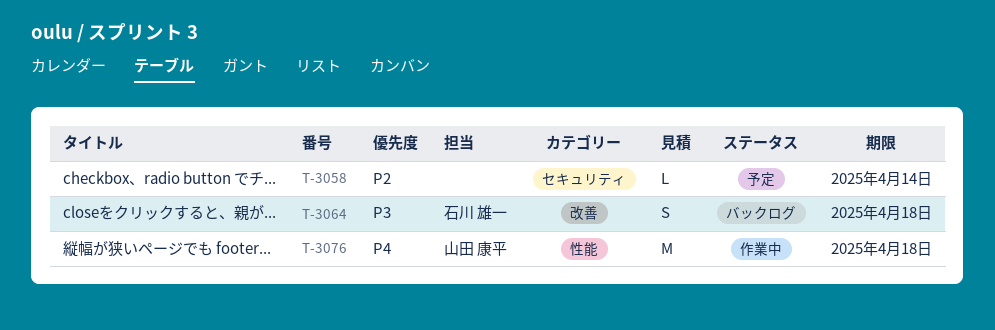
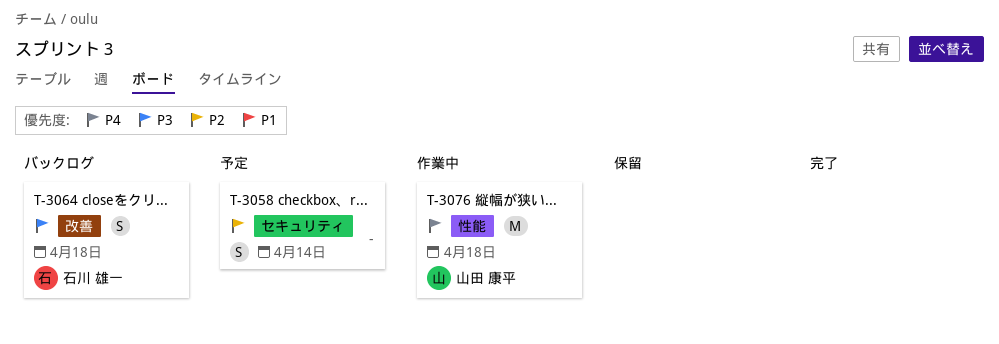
T-3058, estimate: L -> S

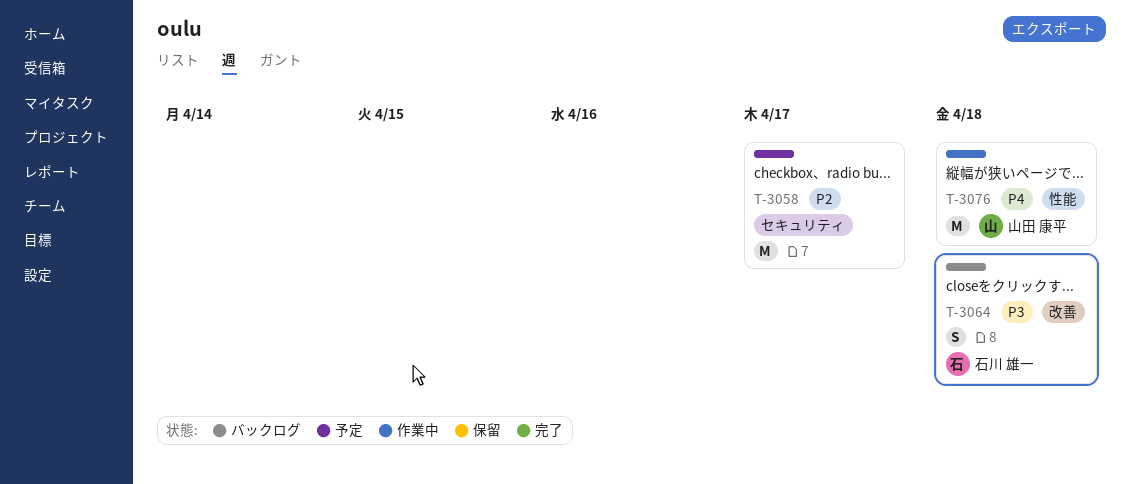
T-3058, estimate: S -> M
T-3058, due: Apr 14 -> Apr 17

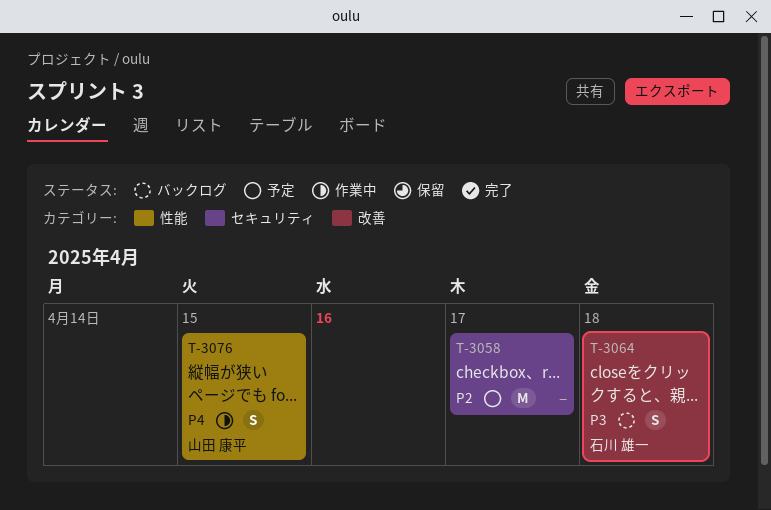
T-3076, estimate: M -> S
T-3076, due: Apr 18 -> Apr 15

